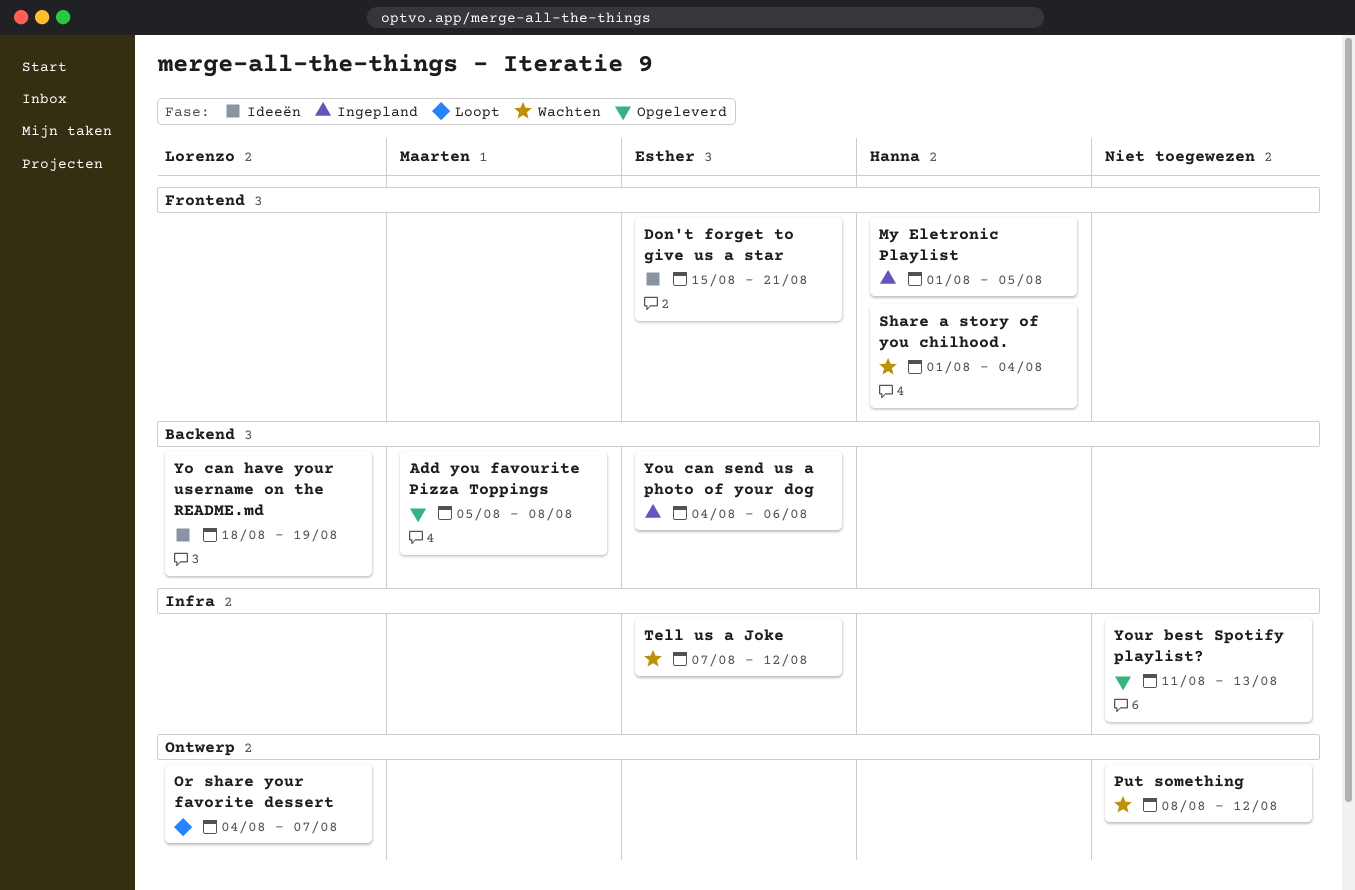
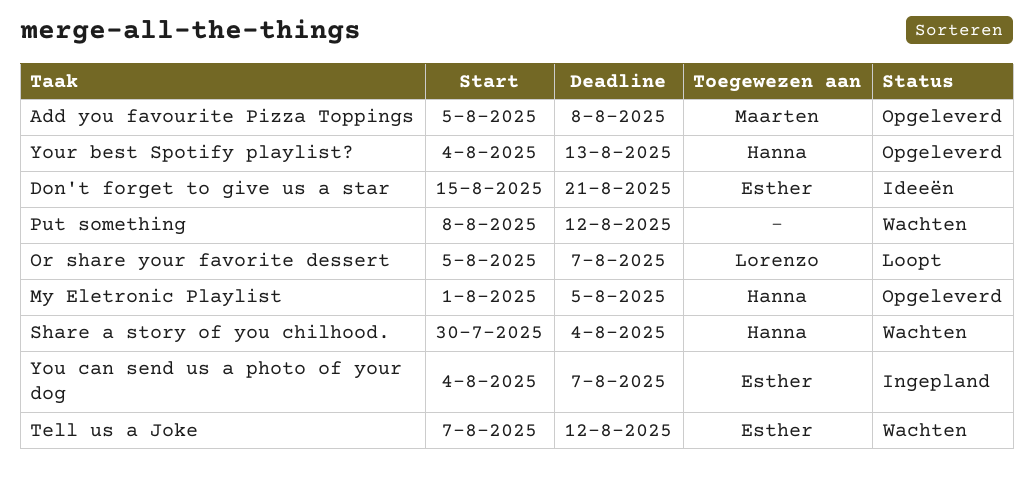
My Eletronic Playlist, status: Ingepland -> Opgeleverd
Or share your favorite dessert, start: Aug 4 -> Aug 5
Share a story of you chilhood., start: Aug 1 -> Jul 30
Yo can have your username on the README.md: present -> none
You can send us a photo of your dog, due: Aug 6 -> Aug 7
Your best Spotify playlist?, owner: none -> Hanna
Your best Spotify playlist?, start: Aug 11 -> Aug 4

